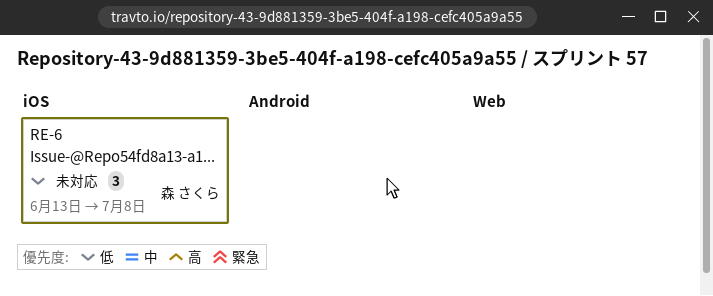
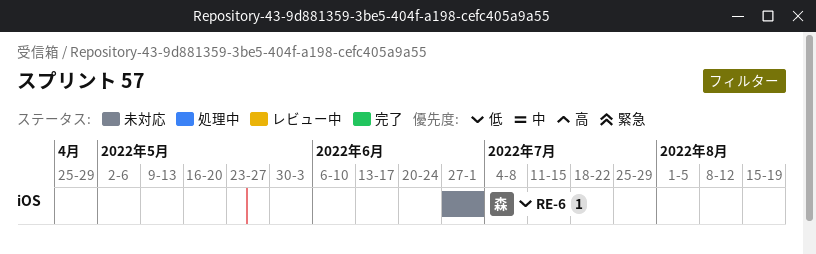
RE-6, estimate: 3 -> 1
RE-6, start: Jun 13 -> Jun 27
RE-6, due: Jul 8 -> Jul 1

